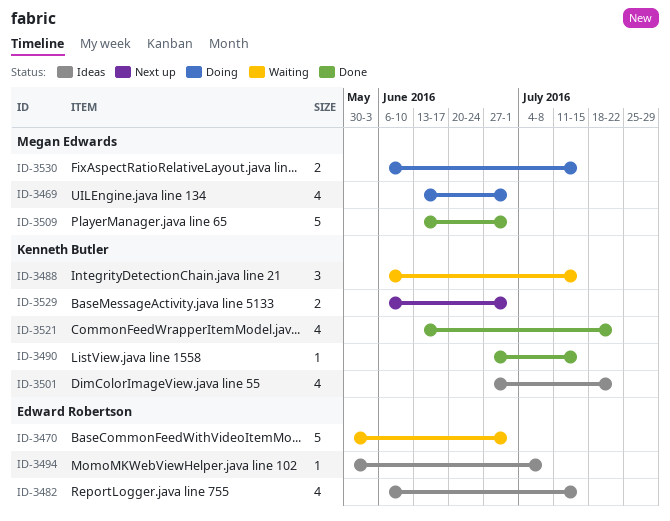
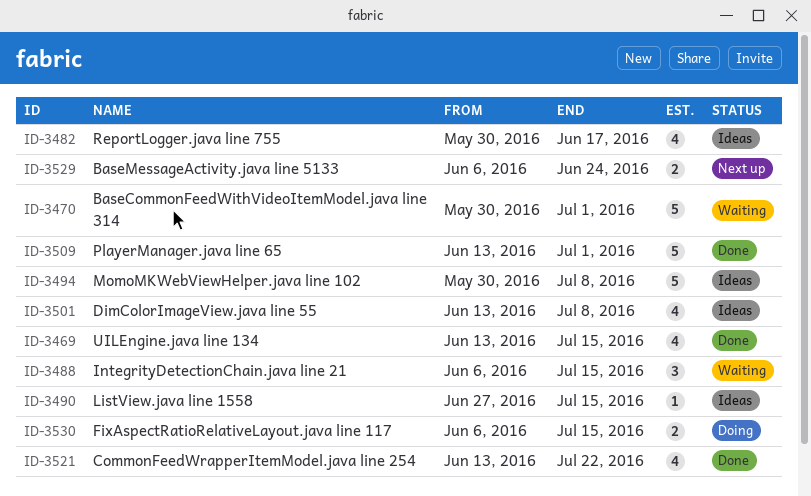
ID-3469, status: Doing -> Done
ID-3469, due: Jul 1 -> Jul 15
ID-3482, start: Jun 6 -> May 30
ID-3482, due: Jul 15 -> Jun 17
ID-3490, status: Done -> Ideas
ID-3494, estimate: 1 -> 5
ID-3501, start: Jun 27 -> Jun 13
ID-3501, due: Jul 22 -> Jul 8
ID-3529, due: Jul 1 -> Jun 24

